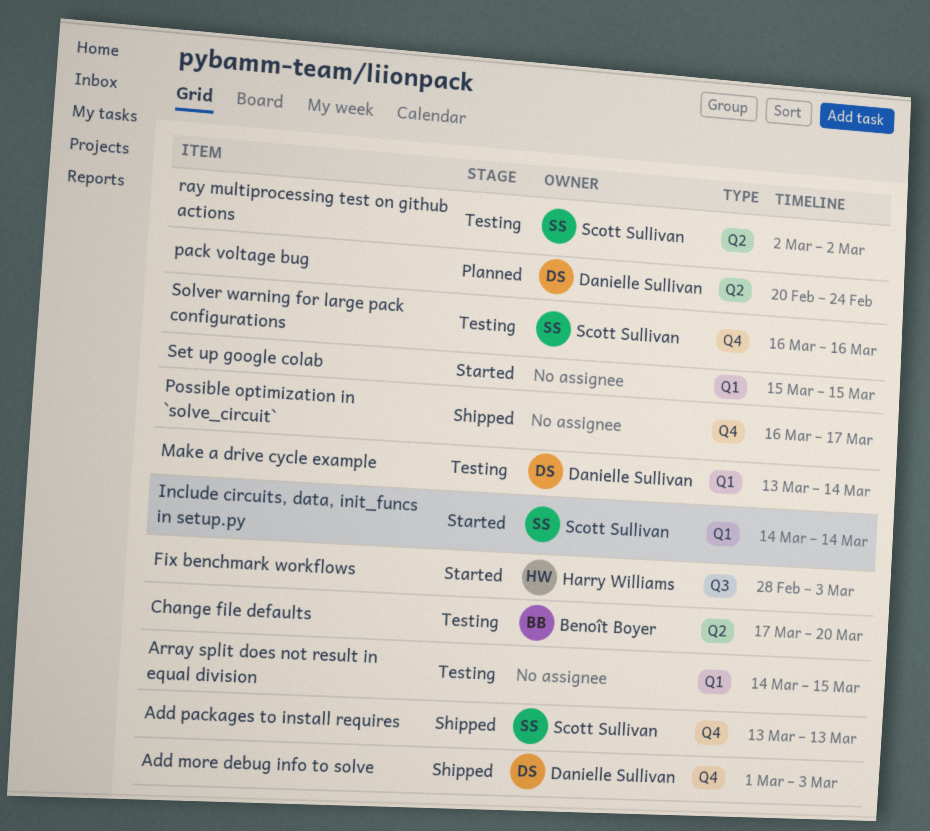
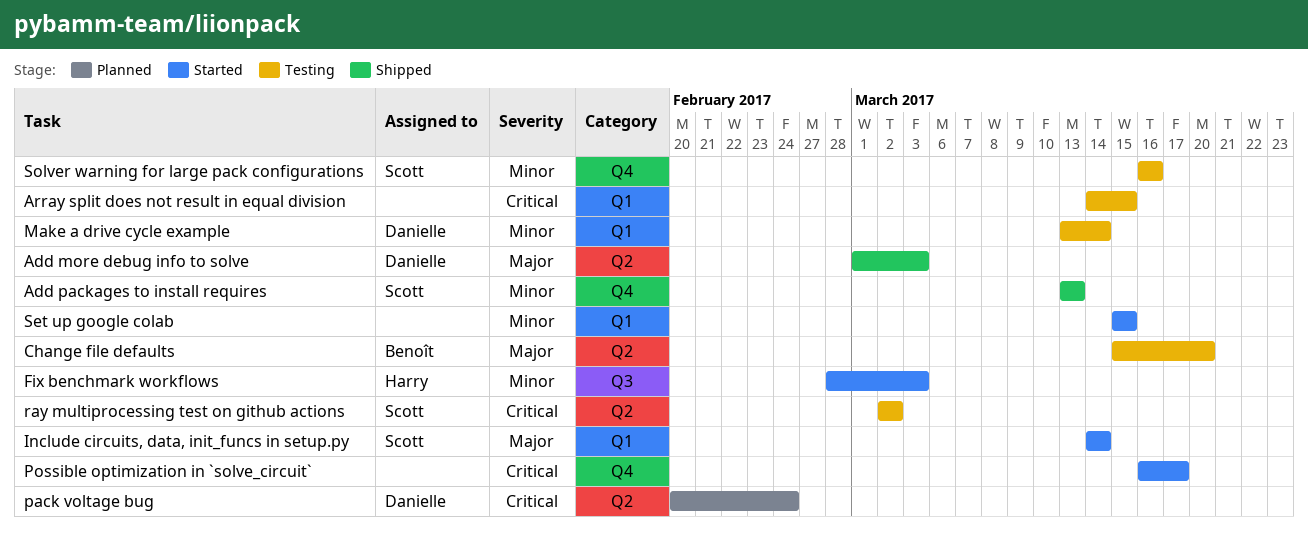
Add more debug info to solve, label: Q4 -> Q2
Change file defaults, start: Mar 17 -> Mar 15
Possible optimization in `solve_circuit`, status: Shipped -> Started

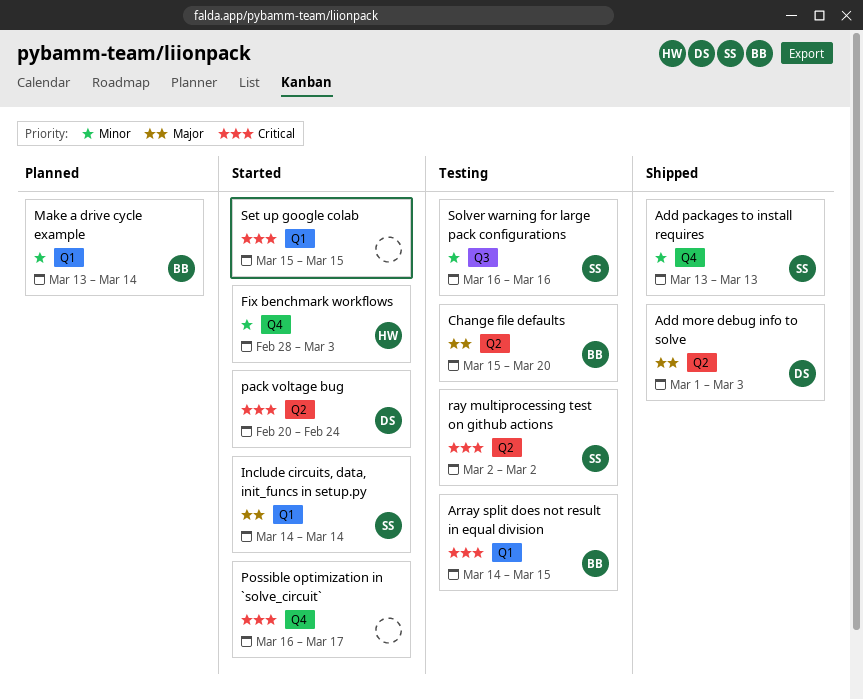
Array split does not result in equal division, owner: none -> Benoît
Fix benchmark workflows, label: Q3 -> Q4
Make a drive cycle example, status: Testing -> Planned
Make a drive cycle example, owner: Danielle -> Benoît
pack voltage bug, status: Planned -> Started
Set up google colab, priority: Minor -> Critical
Solver warning for large pack configurations, label: Q4 -> Q3

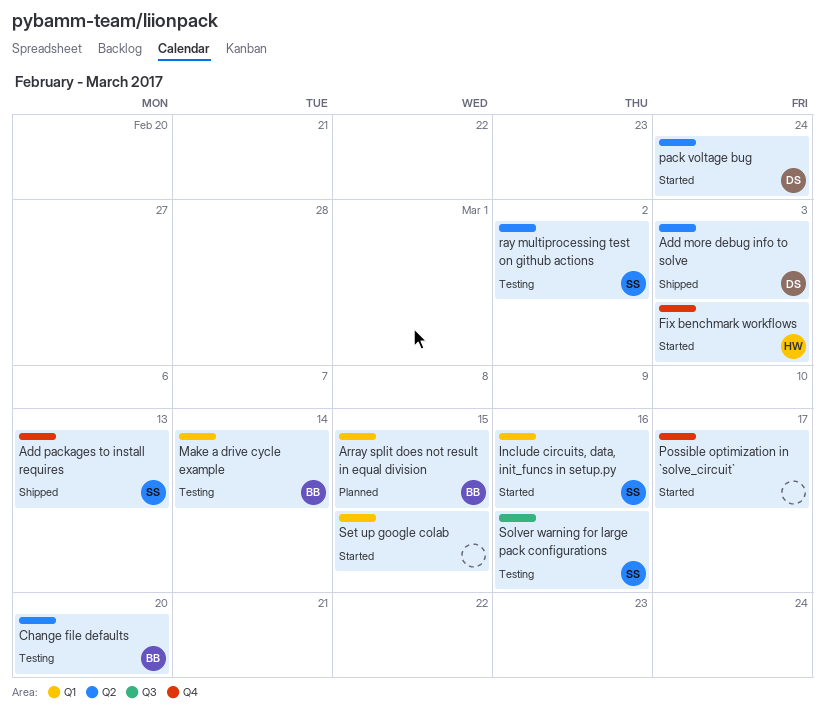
Array split does not result in equal division, status: Testing -> Planned
Include circuits, data, init_funcs in setup.py, due: Mar 14 -> Mar 16
Make a drive cycle example, status: Planned -> Testing

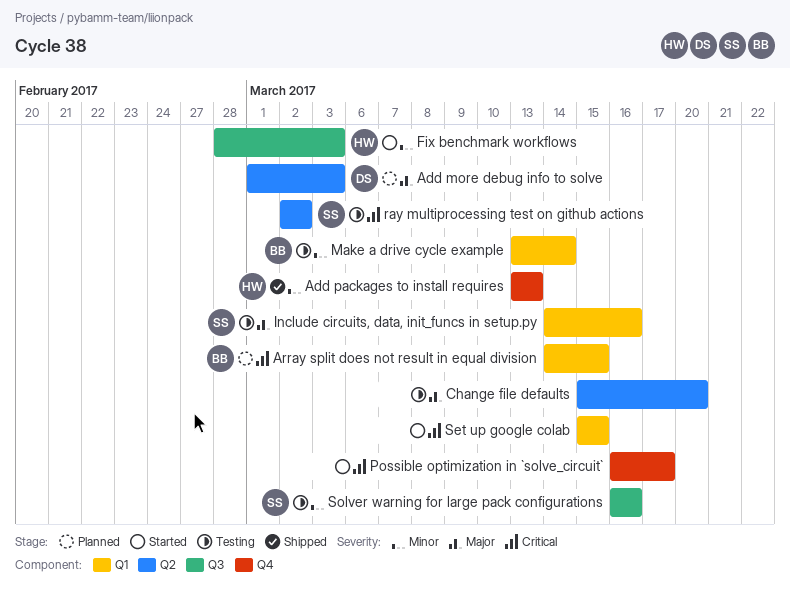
Add more debug info to solve, status: Shipped -> Planned
Add packages to install requires, owner: SS -> HW
Change file defaults, owner: BB -> none
Fix benchmark workflows, label: Q4 -> Q3
Include circuits, data, init_funcs in setup.py, status: Started -> Testing
pack voltage bug: present -> none

